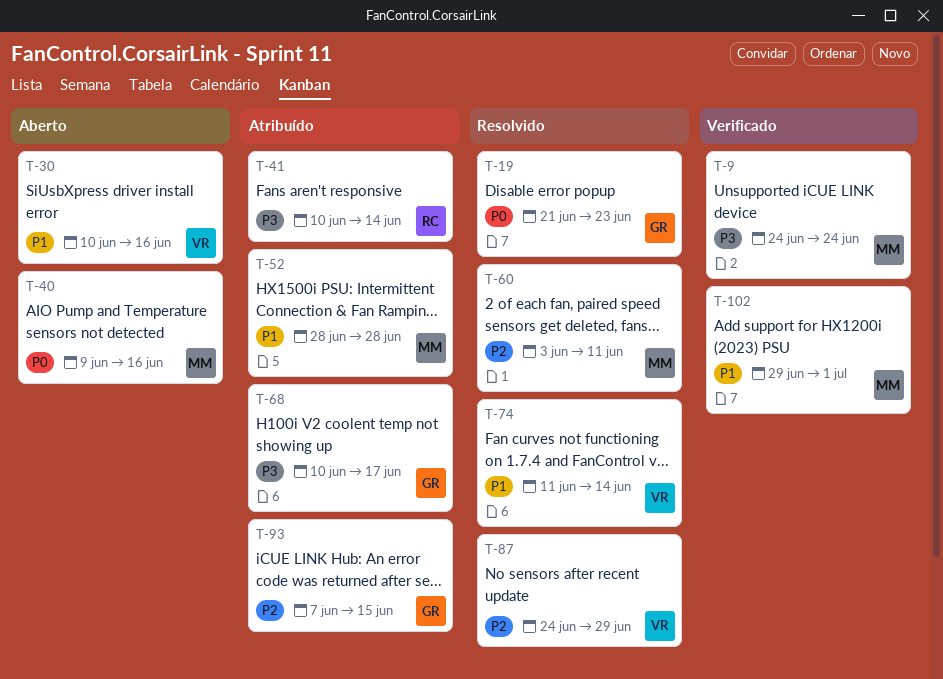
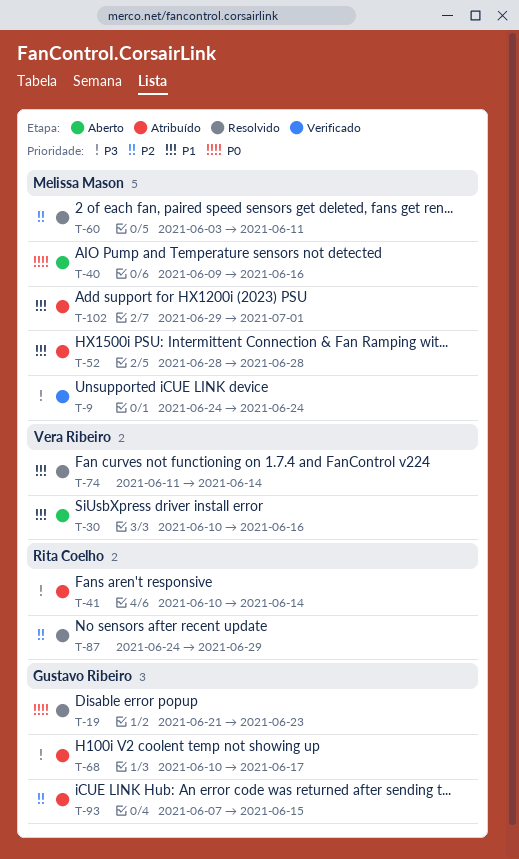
T-87, owner: Vera Ribeiro -> Rita Coelho
T-102, status: Verificado -> Atribuído

